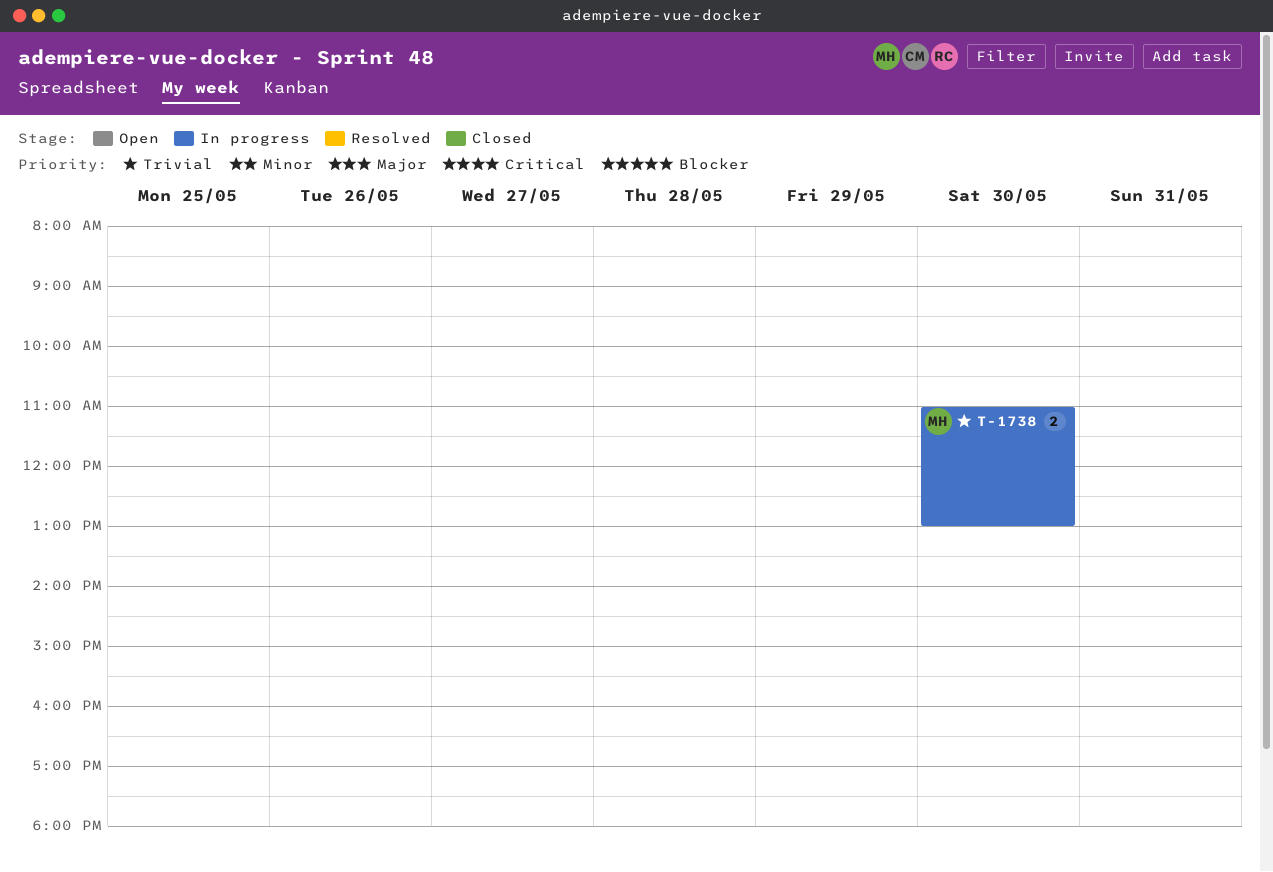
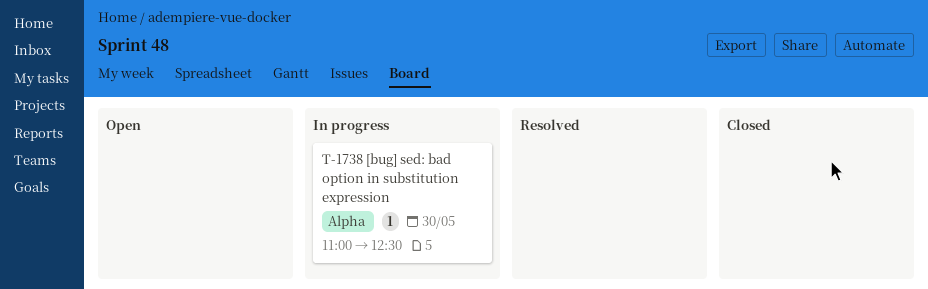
T-1738, estimate: 2 -> 1
T-1738, ends: 13:00 -> 12:30

